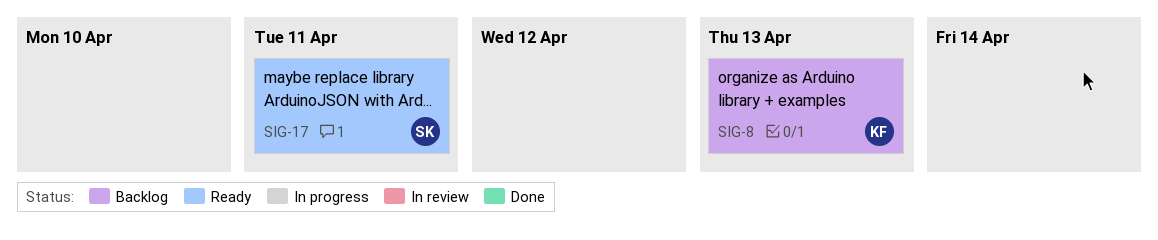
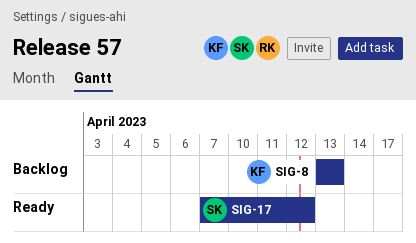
SIG-17, due: Apr 11 -> Apr 12

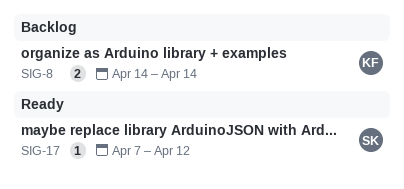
SIG-8, start: Apr 13 -> Apr 14
SIG-8, due: Apr 13 -> Apr 14

